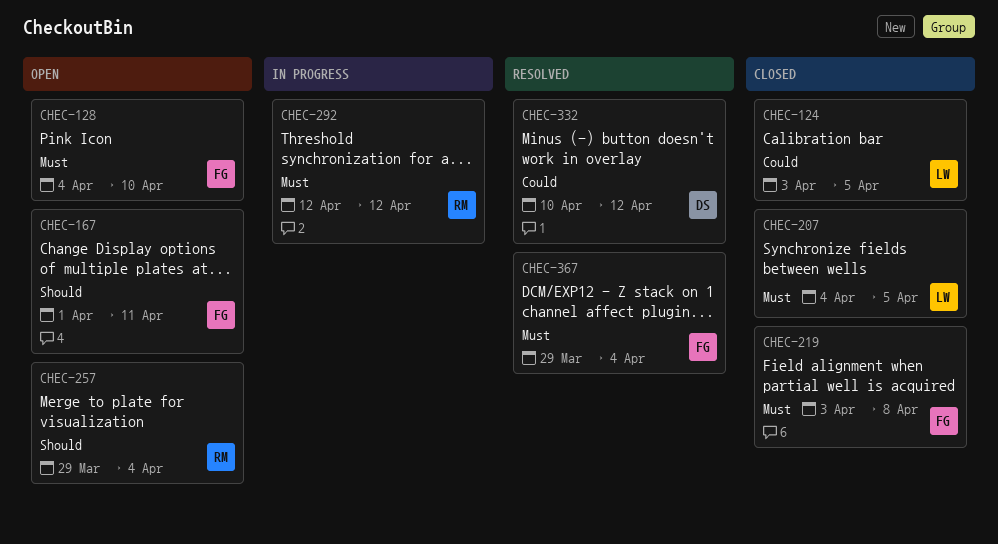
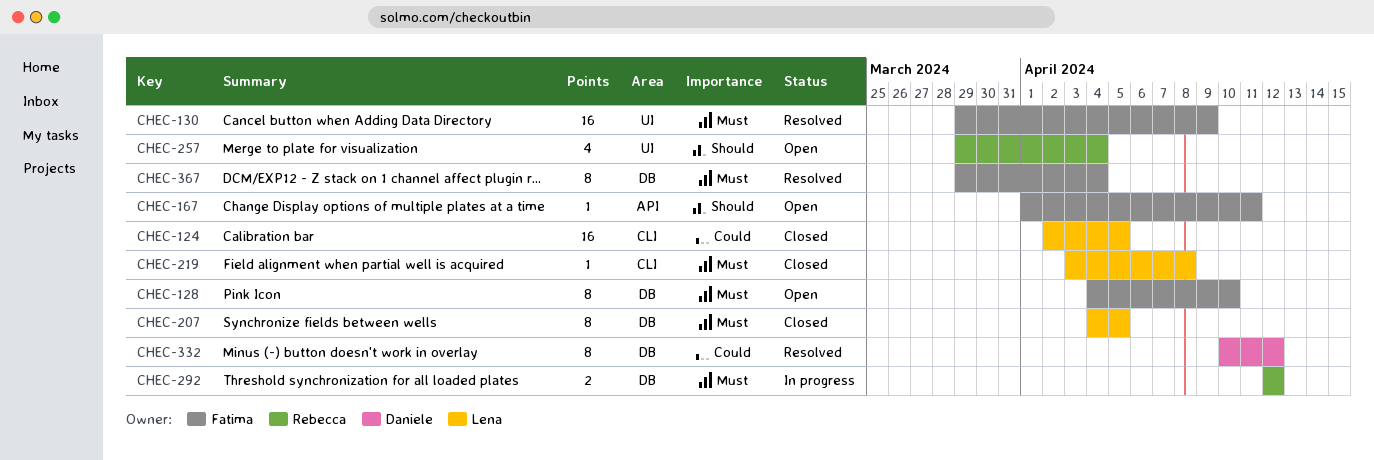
CHEC-124, start: Apr 3 -> Apr 2
CHEC-130: none -> present
CHEC-219, owner: Fatima -> Lena

